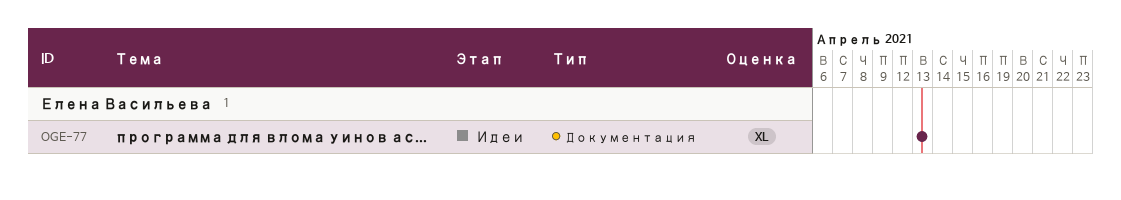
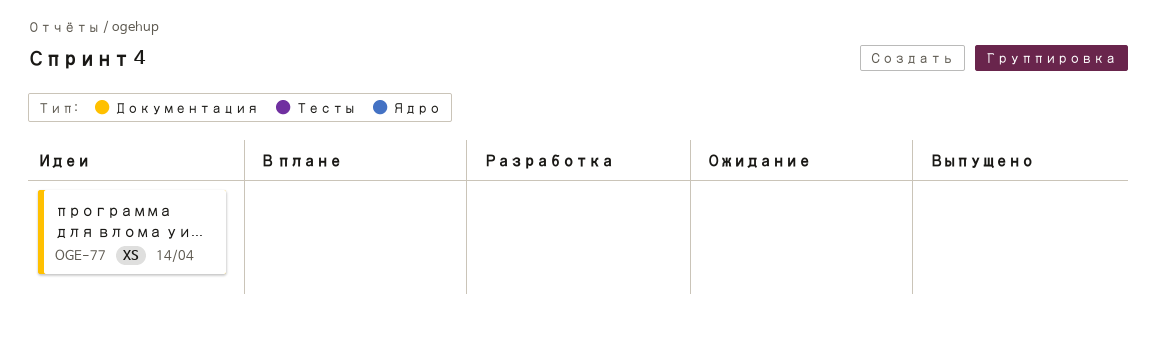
OGE-77, estimate: XL -> XS
OGE-77, due: Apr 13 -> Apr 14

